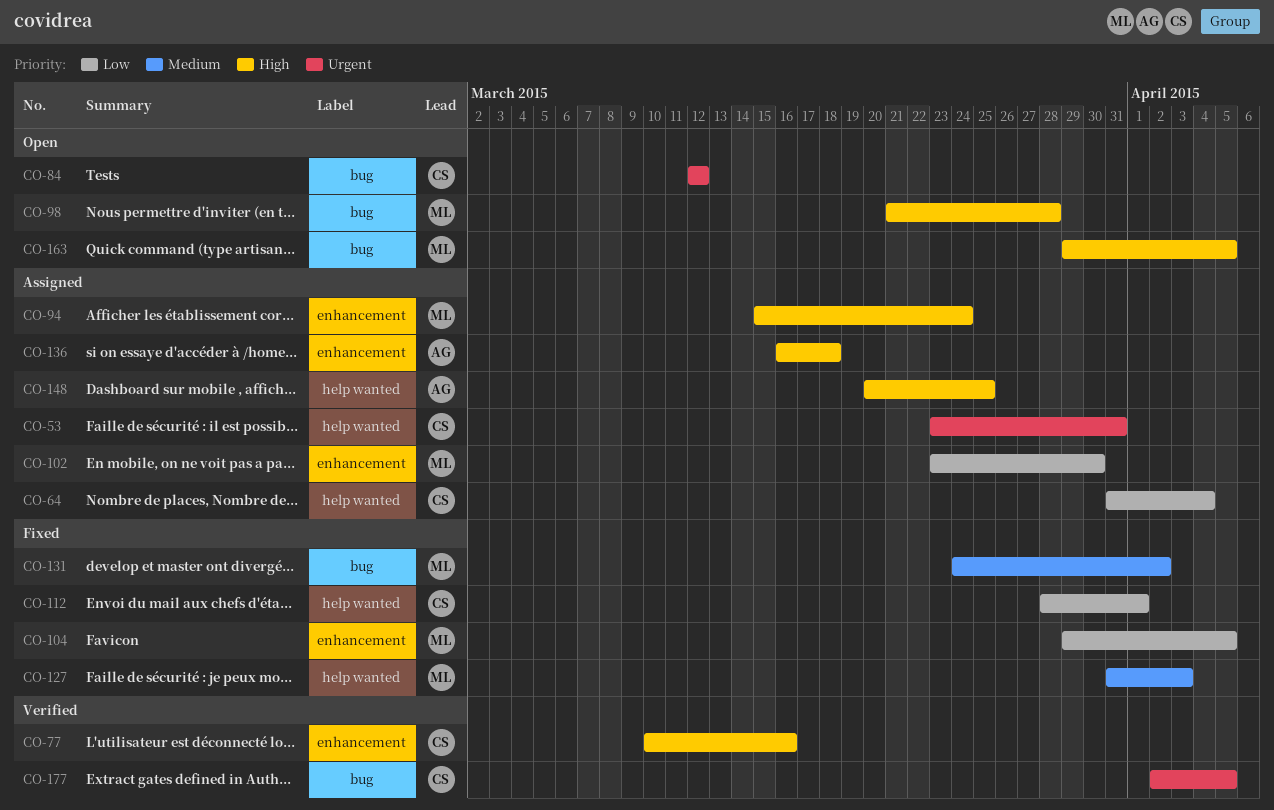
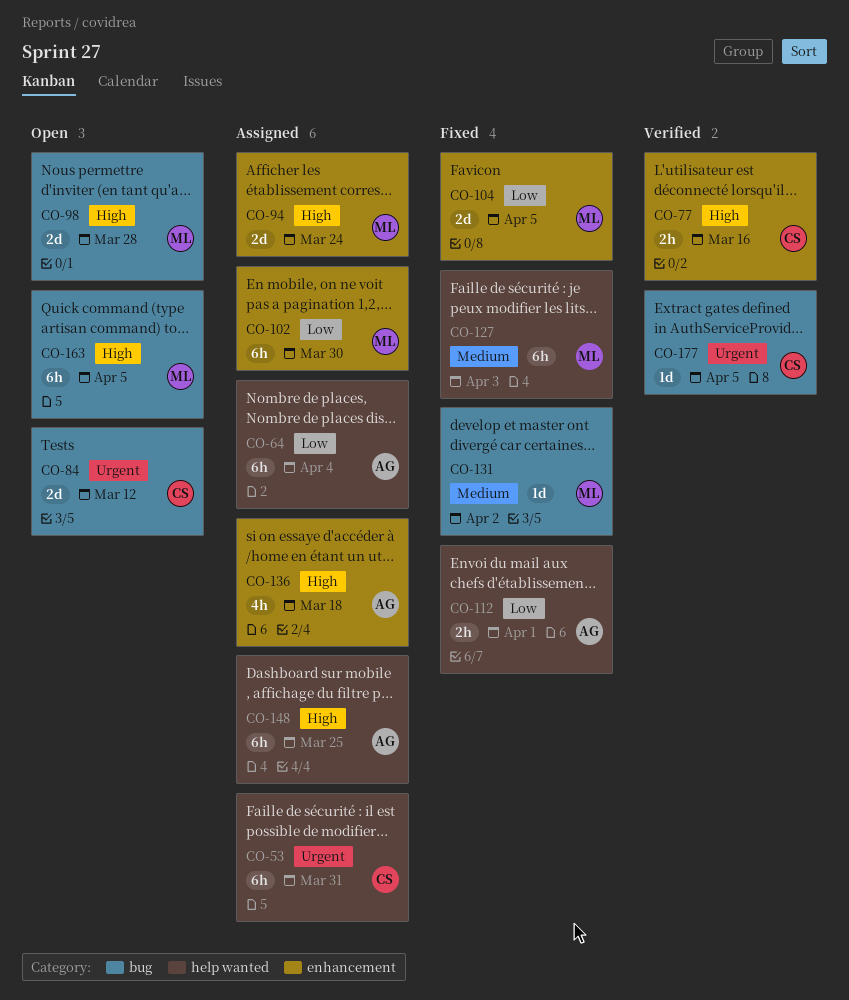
CO-64, owner: CS -> AG
CO-112, owner: CS -> AG

